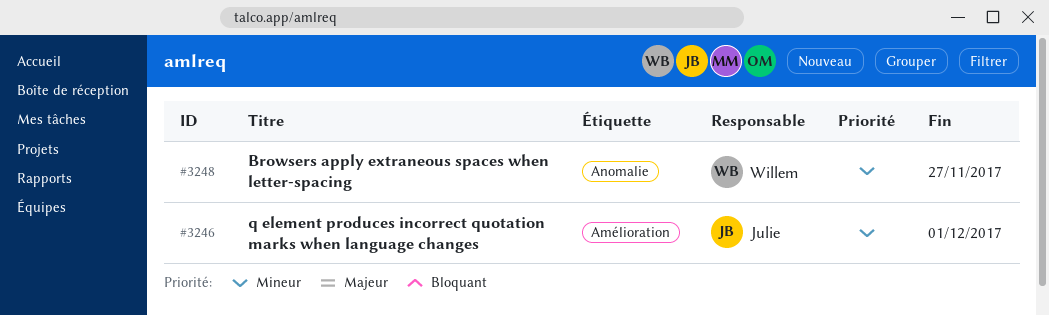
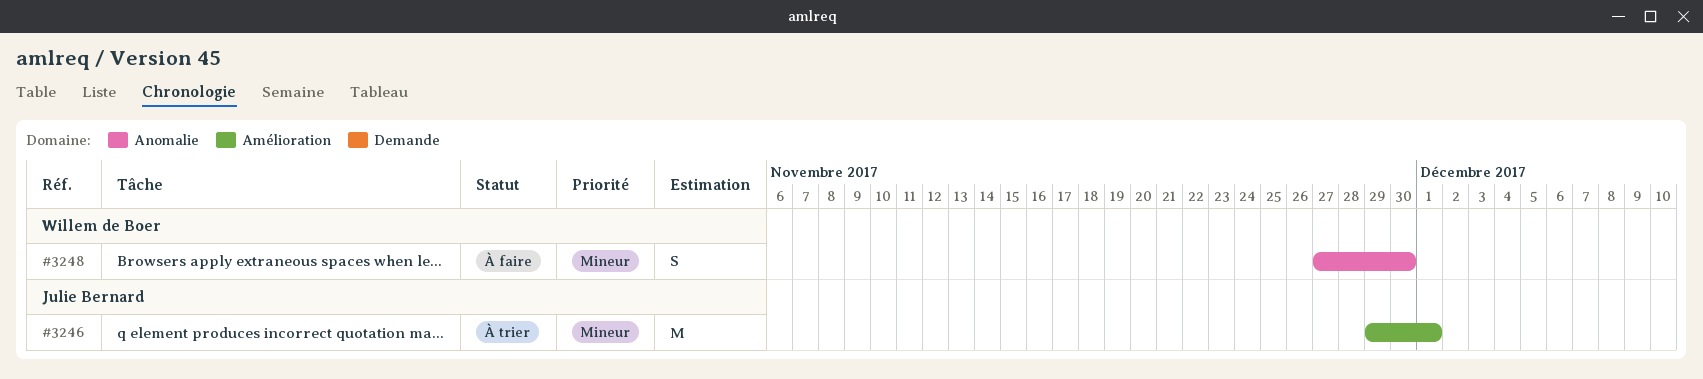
#3248, due: Nov 27 -> Nov 30

